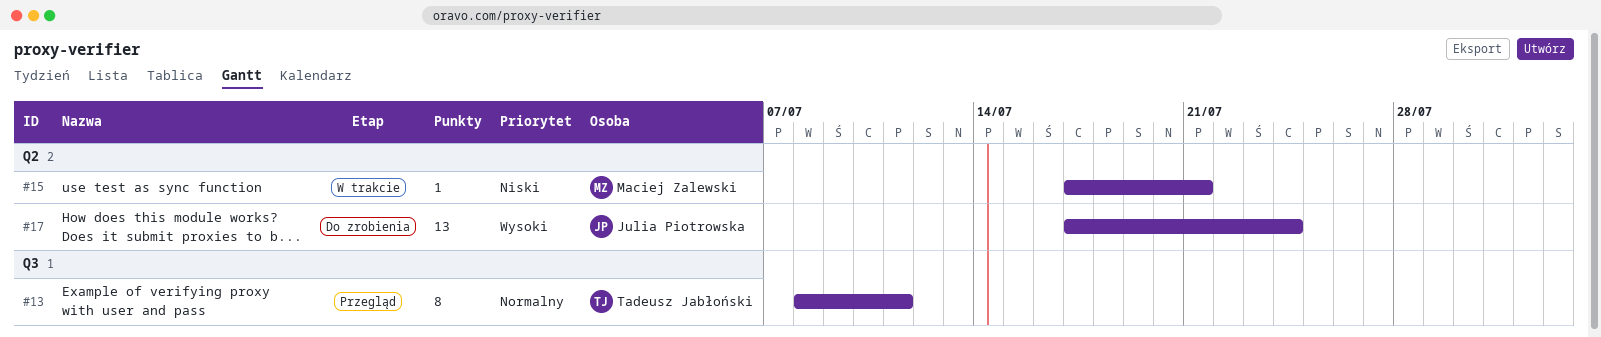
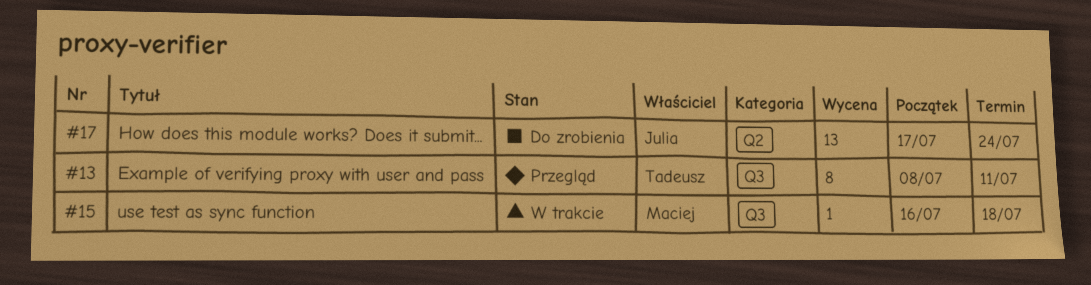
#15, label: Q2 -> Q3
#15, start: Jul 17 -> Jul 16
#15, due: Jul 21 -> Jul 18

